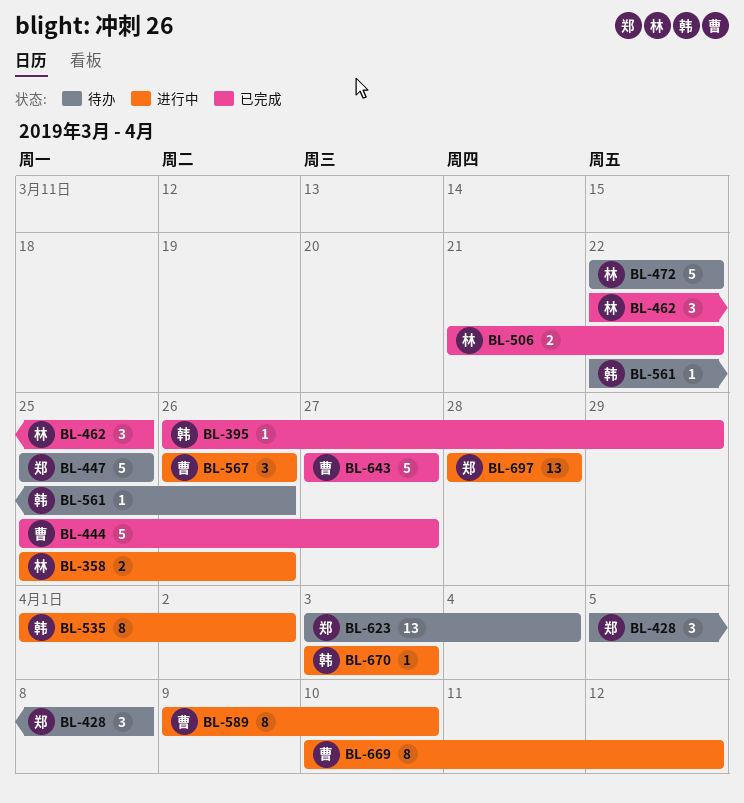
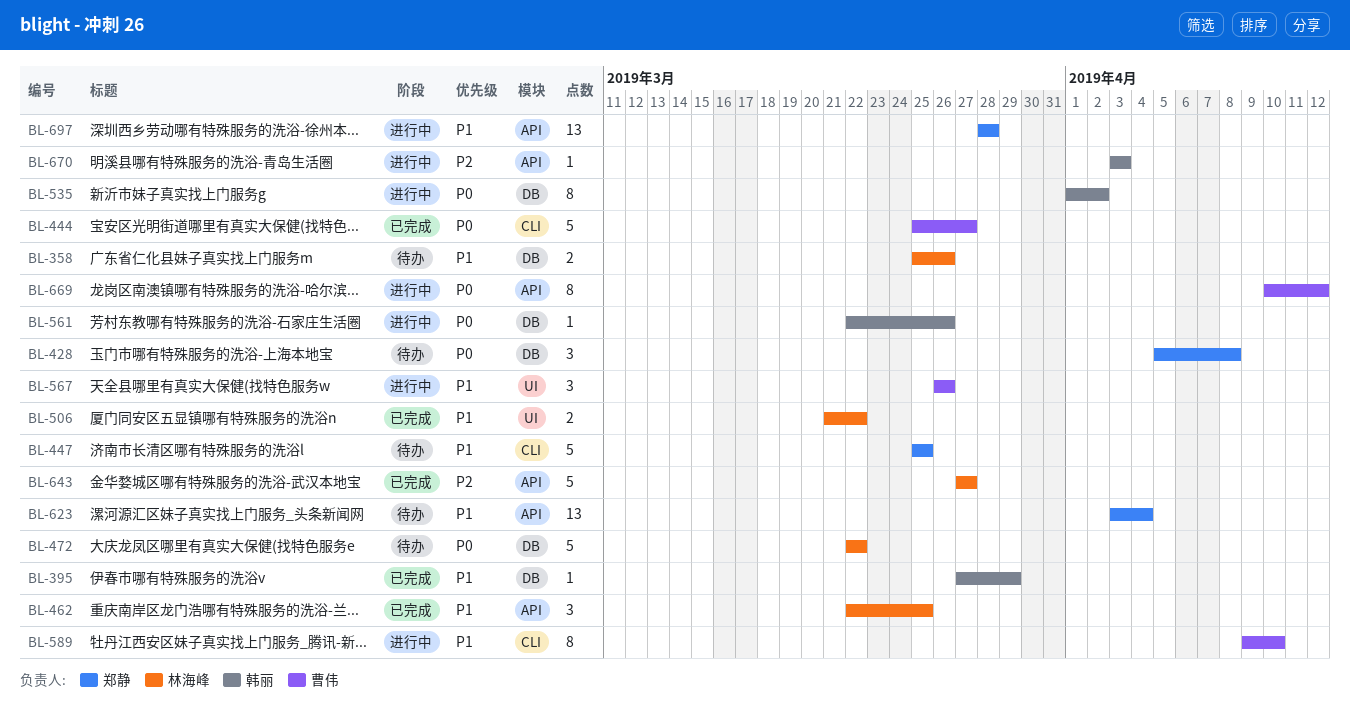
BL-358, status: 进行中 -> 待办
BL-395, start: Mar 26 -> Mar 27
BL-561, status: 待办 -> 进行中
BL-643, owner: 曹伟 -> 林海峰

